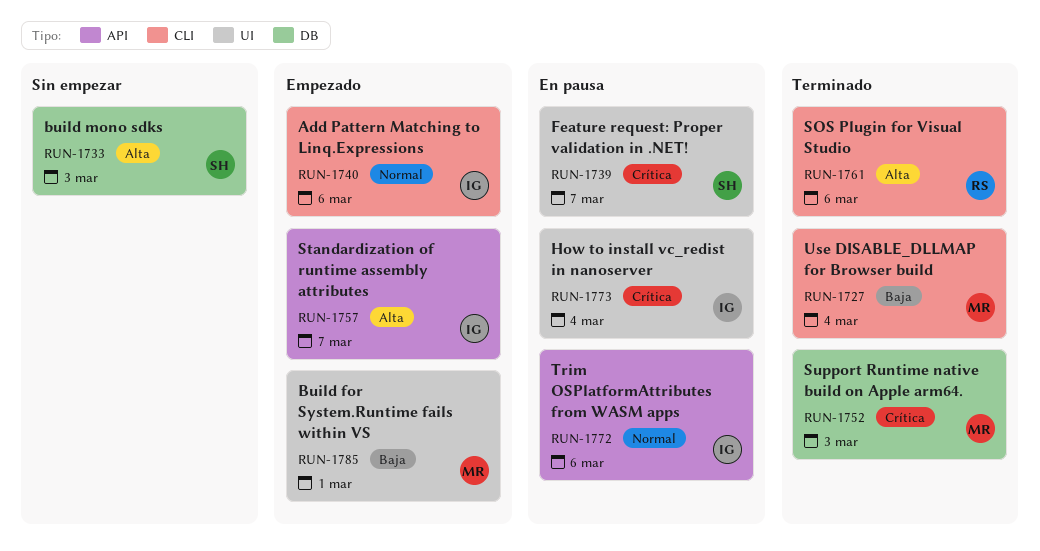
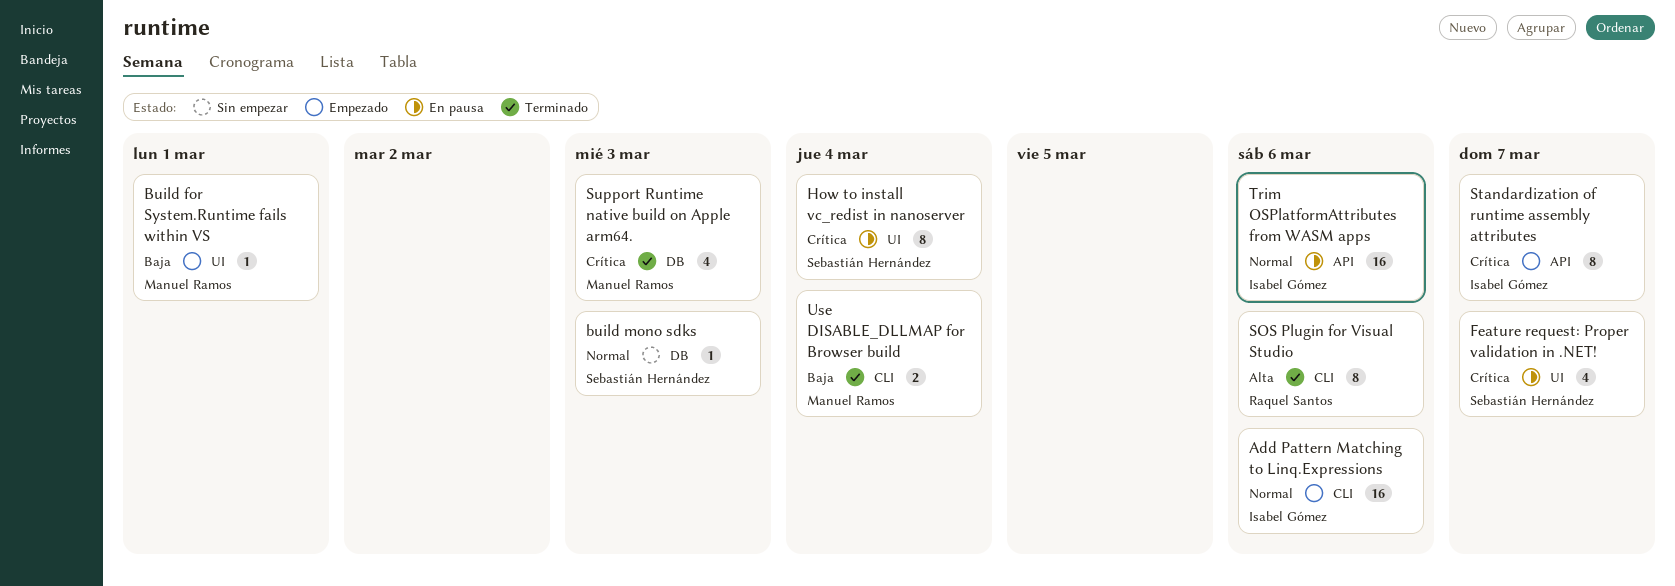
build mono sdks, priority: Alta -> Normal
How to install vc_redist in nanoserver, owner: Isabel Gómez -> Sebastián Hernández
Standardization of runtime assembly attributes, priority: Alta -> Crítica

